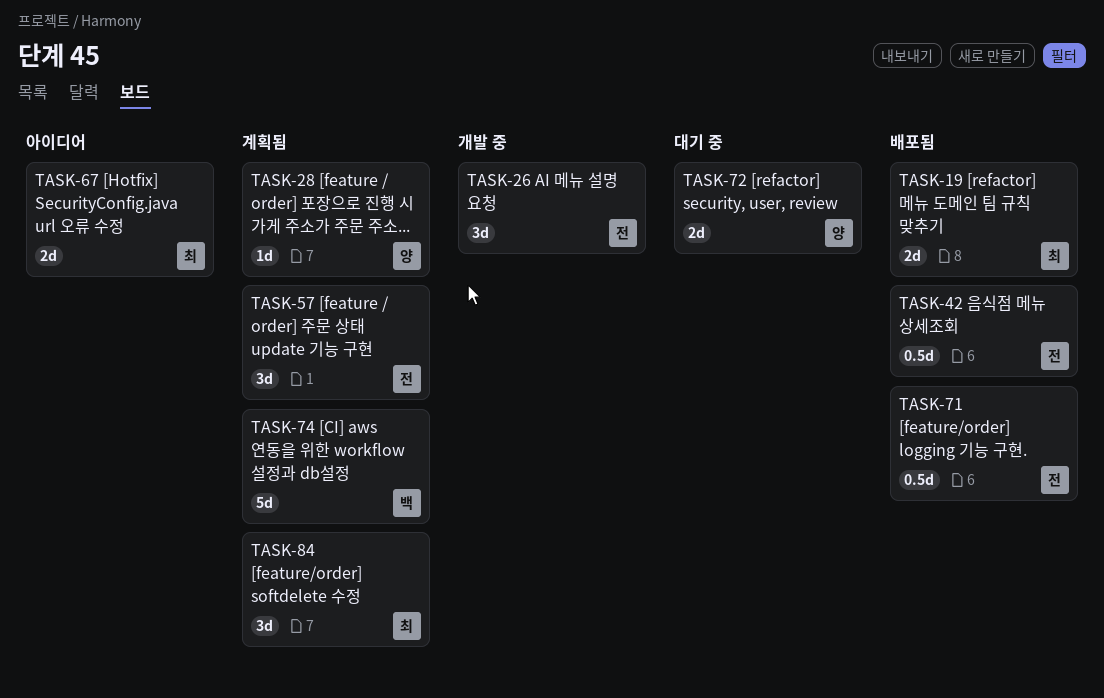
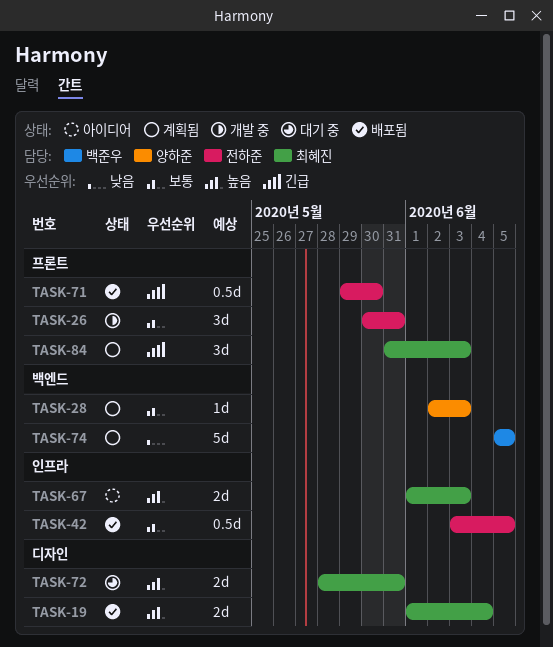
TASK-57: present -> none
TASK-72, owner: 양하준 -> 최혜진

